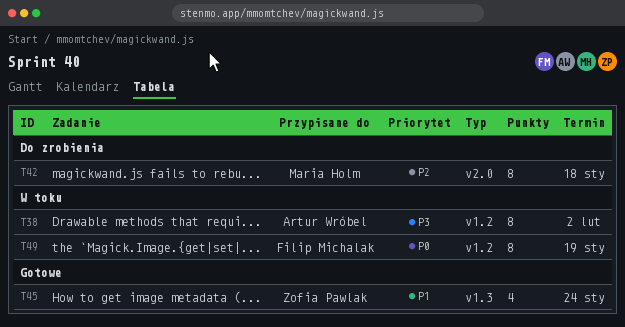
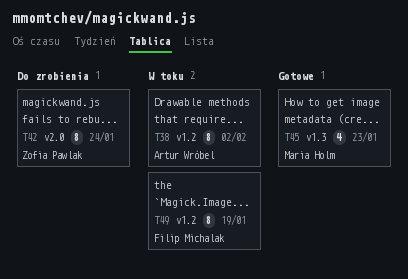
T42, owner: Maria Holm -> Zofia Pawlak
T42, due: Jan 18 -> Jan 24
T45, owner: Zofia Pawlak -> Maria Holm
T45, due: Jan 24 -> Jan 23

